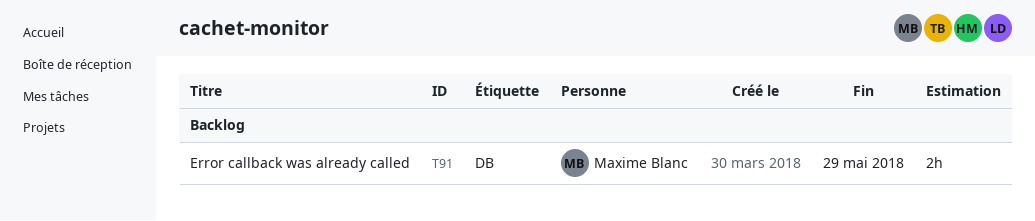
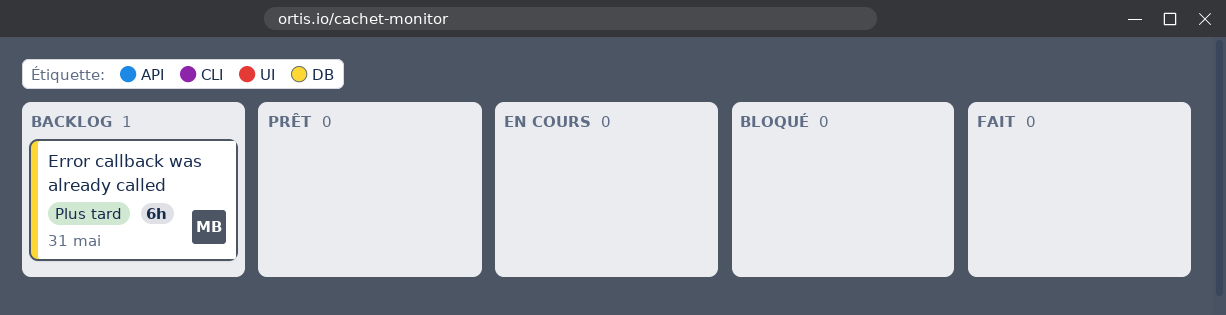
Error callback was already called, estimate: 2h -> 6h
Error callback was already called, due: May 29 -> May 31

